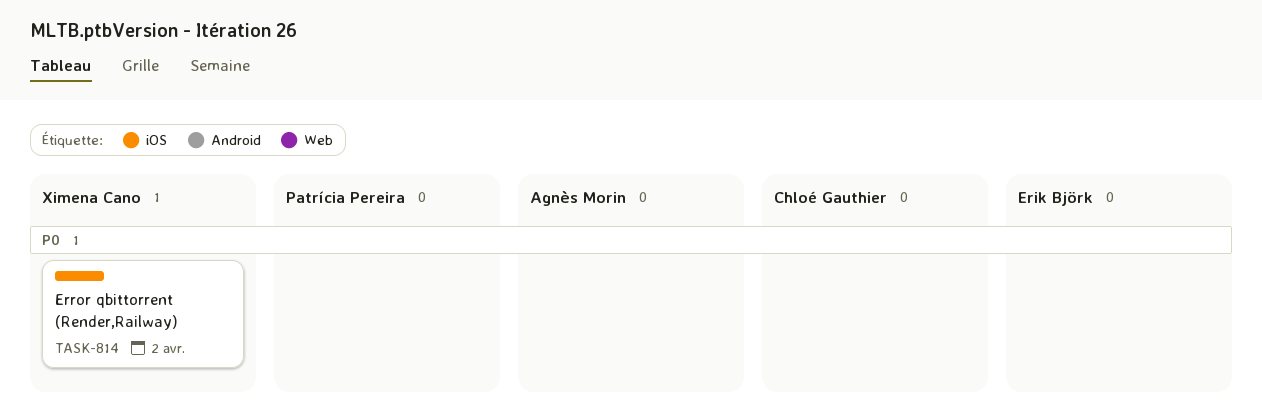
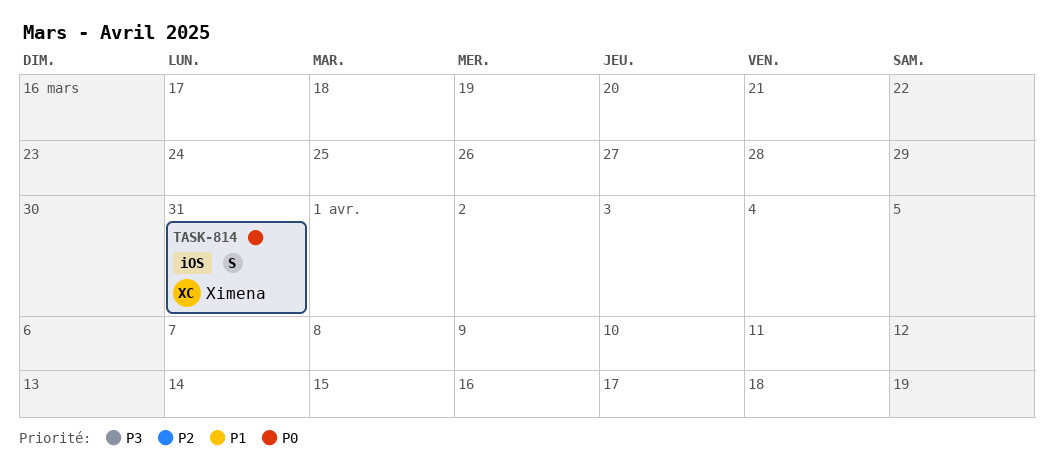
TASK-814, due: Apr 2 -> Mar 31

